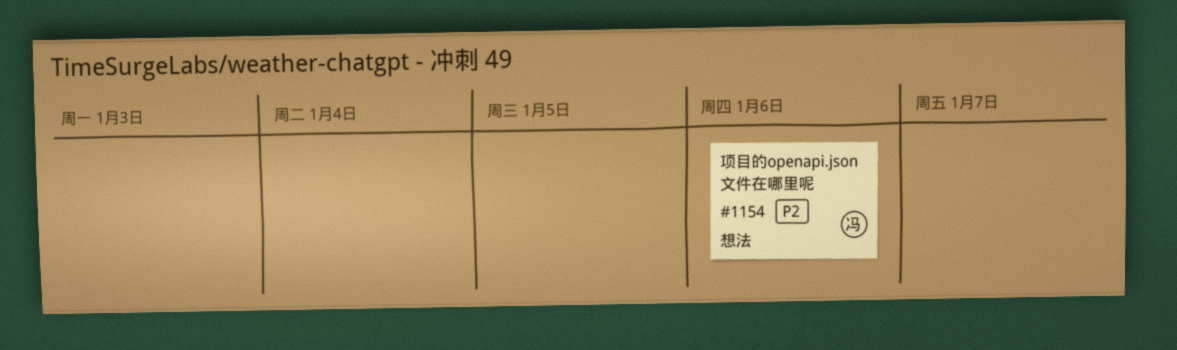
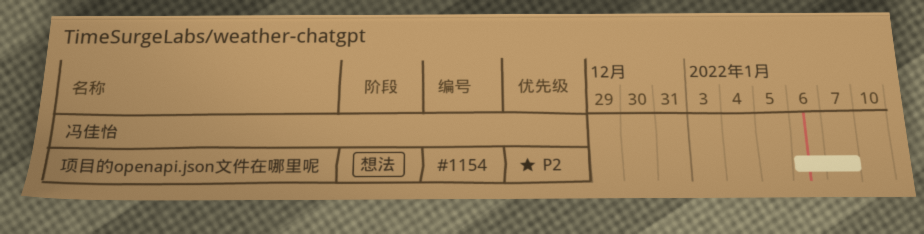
#1154, due: Jan 6 -> Jan 7

